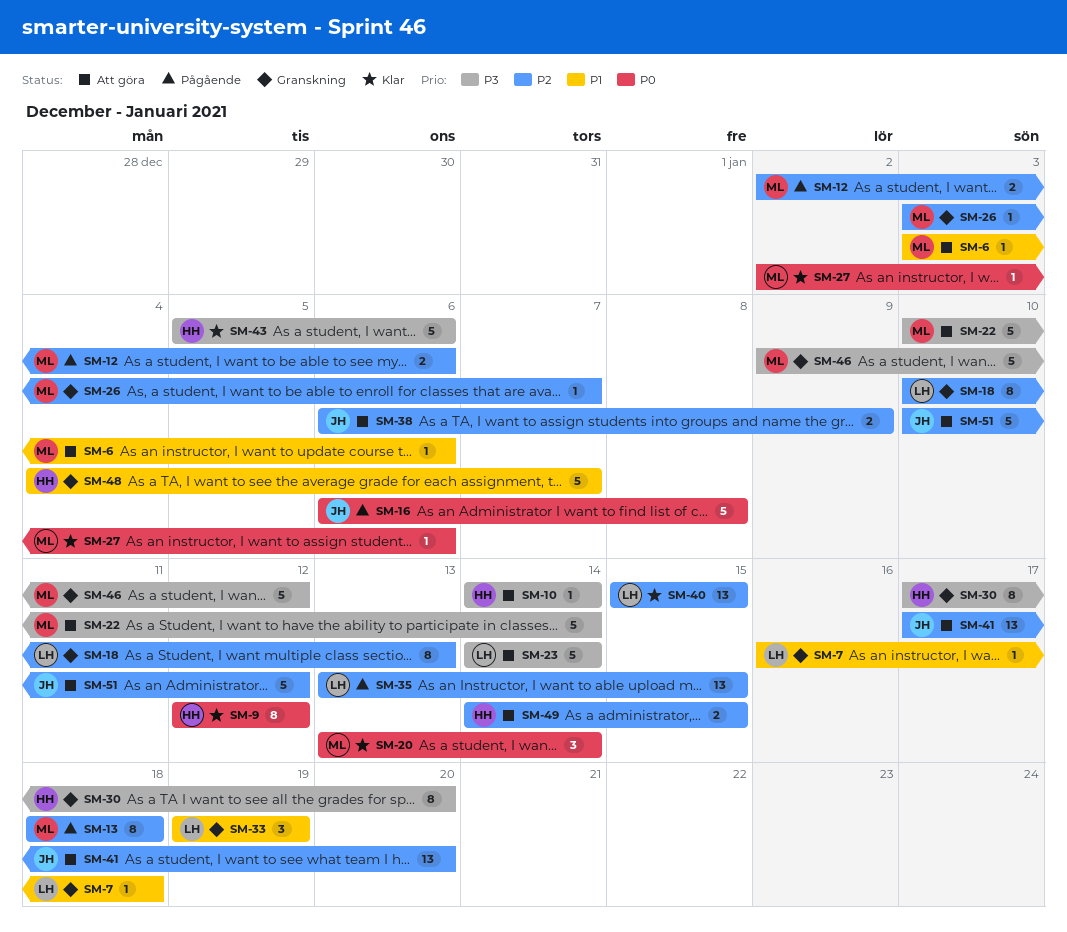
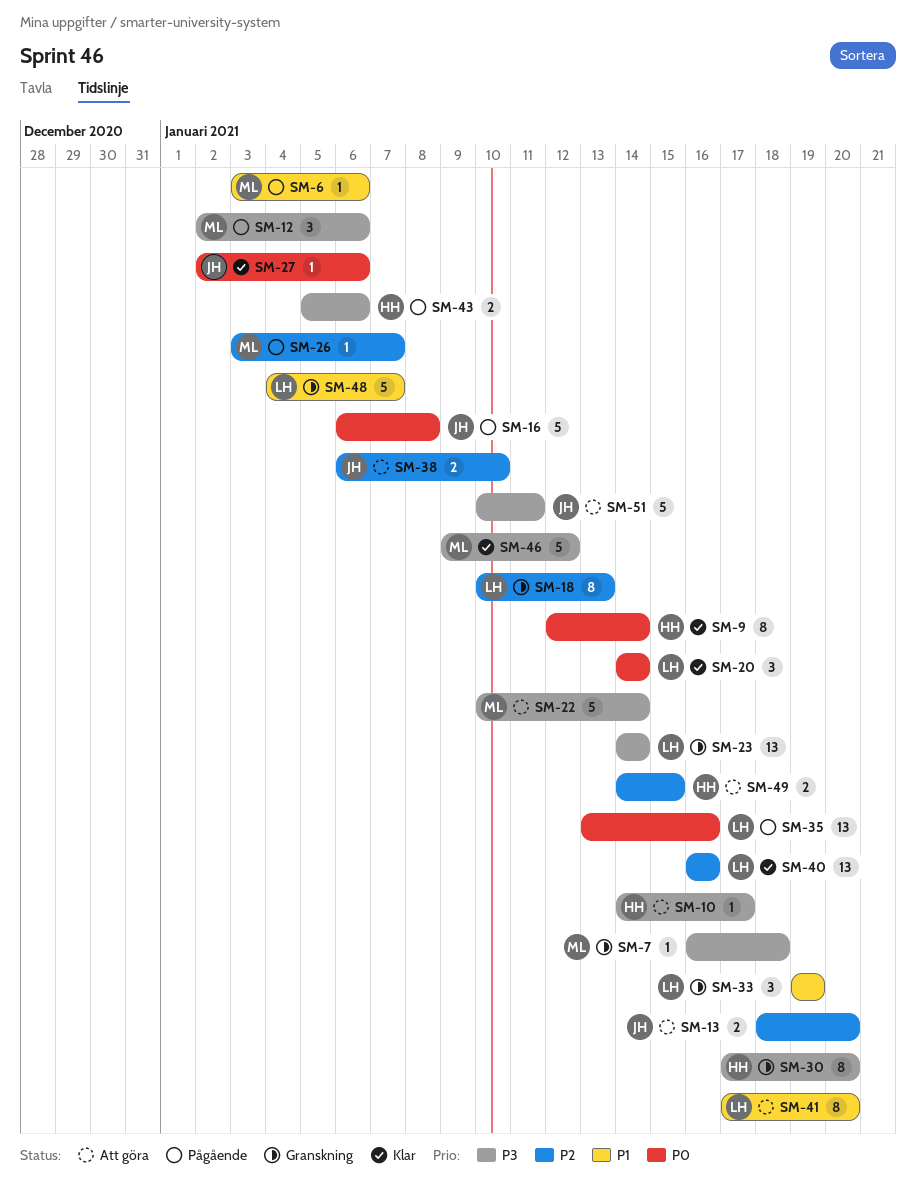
SM-6, status: Att göra -> Pågående
SM-7, owner: LH -> ML
SM-7, priority: P1 -> P3
SM-9, due: Jan 12 -> Jan 14
SM-10, due: Jan 14 -> Jan 17
SM-12, priority: P2 -> P3
SM-12, estimate: 2 -> 3
SM-13, status: Pågående -> Att göra
SM-13, owner: ML -> JH
SM-13, estimate: 8 -> 2
SM-13, due: Jan 18 -> Jan 20
SM-20, owner: ML -> LH
SM-20, start: Jan 13 -> Jan 14
SM-23, status: Att göra -> Granskning
SM-23, estimate: 5 -> 13
SM-26, status: Granskning -> Pågående
SM-27, owner: ML -> JH
SM-35, priority: P2 -> P0
SM-35, due: Jan 15 -> Jan 16
SM-38, due: Jan 9 -> Jan 10
SM-40, start: Jan 15 -> Jan 16
SM-40, due: Jan 15 -> Jan 16
SM-41, owner: JH -> LH
SM-41, priority: P2 -> P1
SM-41, estimate: 13 -> 8
SM-43, status: Klar -> Pågående
SM-43, estimate: 5 -> 2
SM-46, status: Granskning -> Klar
SM-48, owner: HH -> LH
SM-51, priority: P2 -> P3
SM-51, due: Jan 12 -> Jan 11

